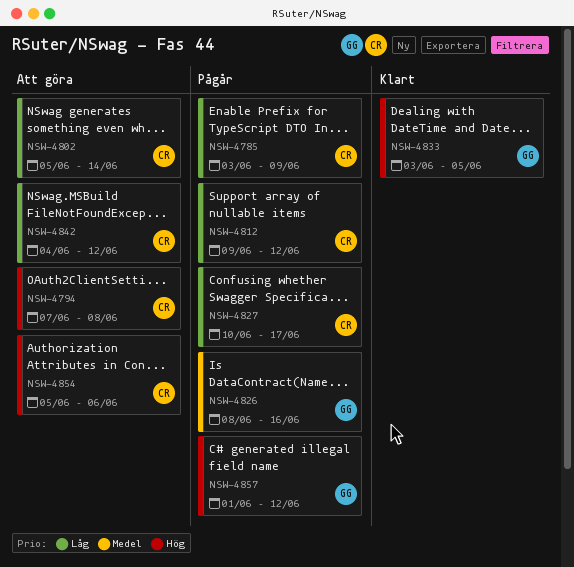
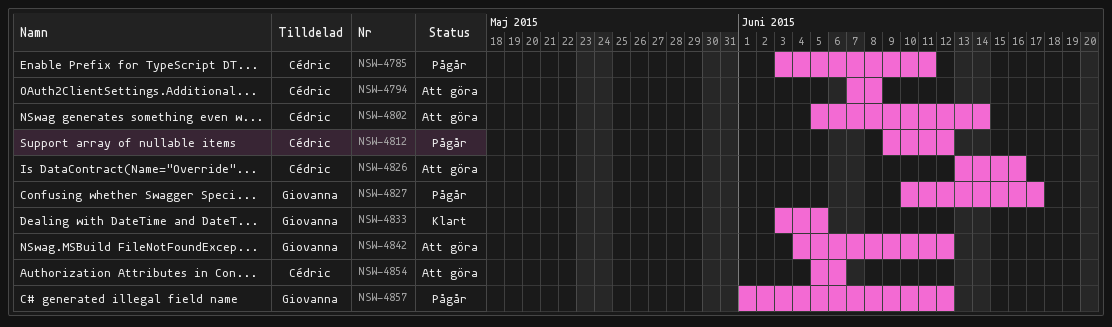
NSW-4785, due: Jun 9 -> Jun 11
NSW-4826, status: Pågår -> Att göra
NSW-4826, owner: Giovanna -> Cédric
NSW-4826, start: Jun 8 -> Jun 13
NSW-4827, owner: Cédric -> Giovanna
NSW-4842, owner: Cédric -> Giovanna

